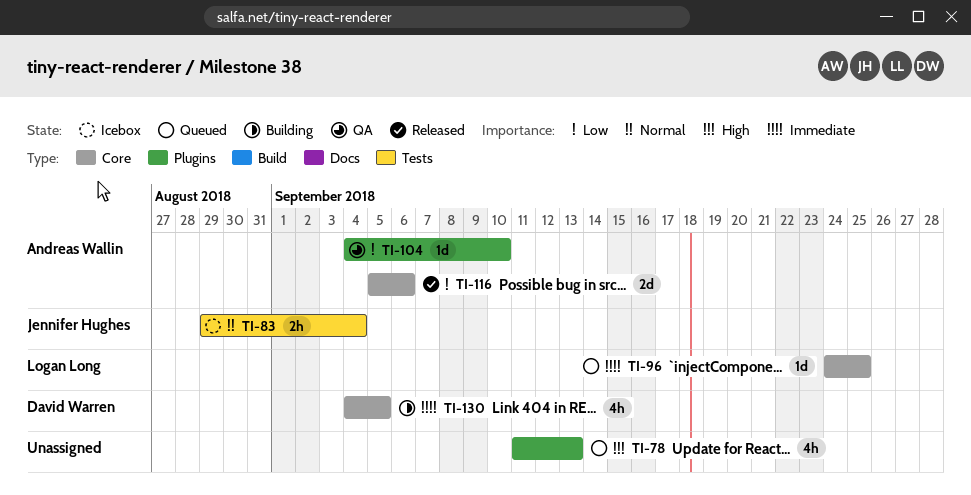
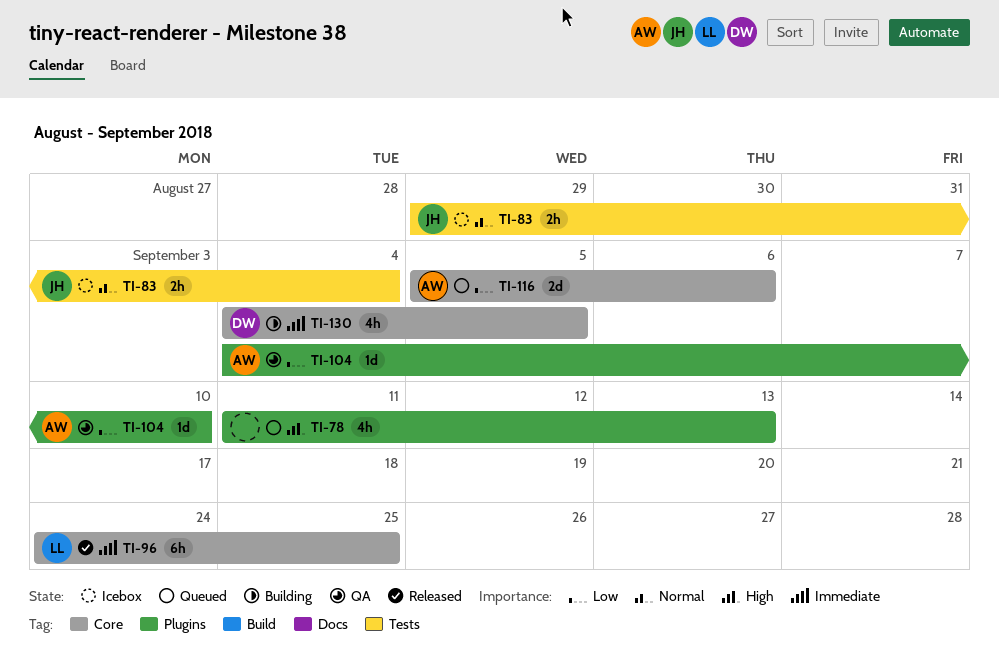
TI-96, status: Queued -> Released
TI-96, estimate: 1d -> 6h
TI-116, status: Released -> Queued

